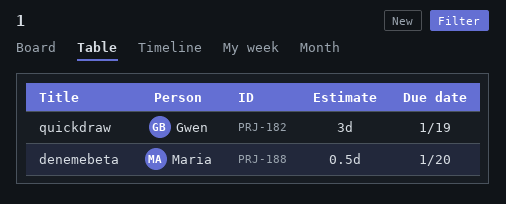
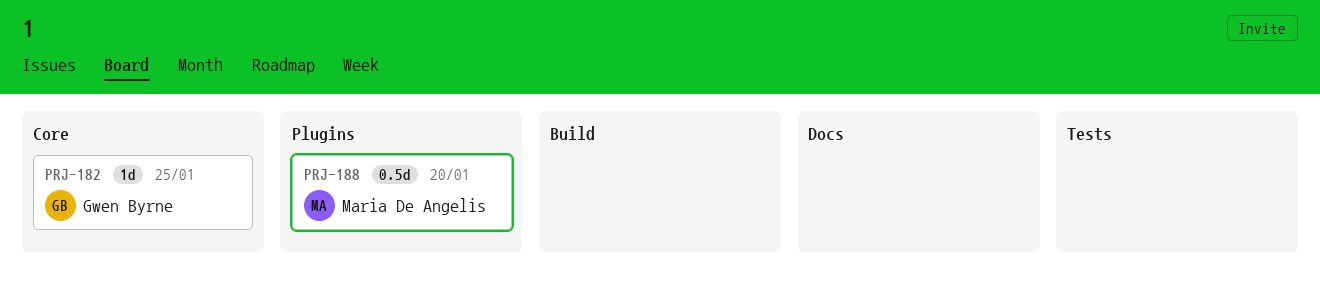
PRJ-182, estimate: 3d -> 1d
PRJ-182, due: Jan 19 -> Jan 25

